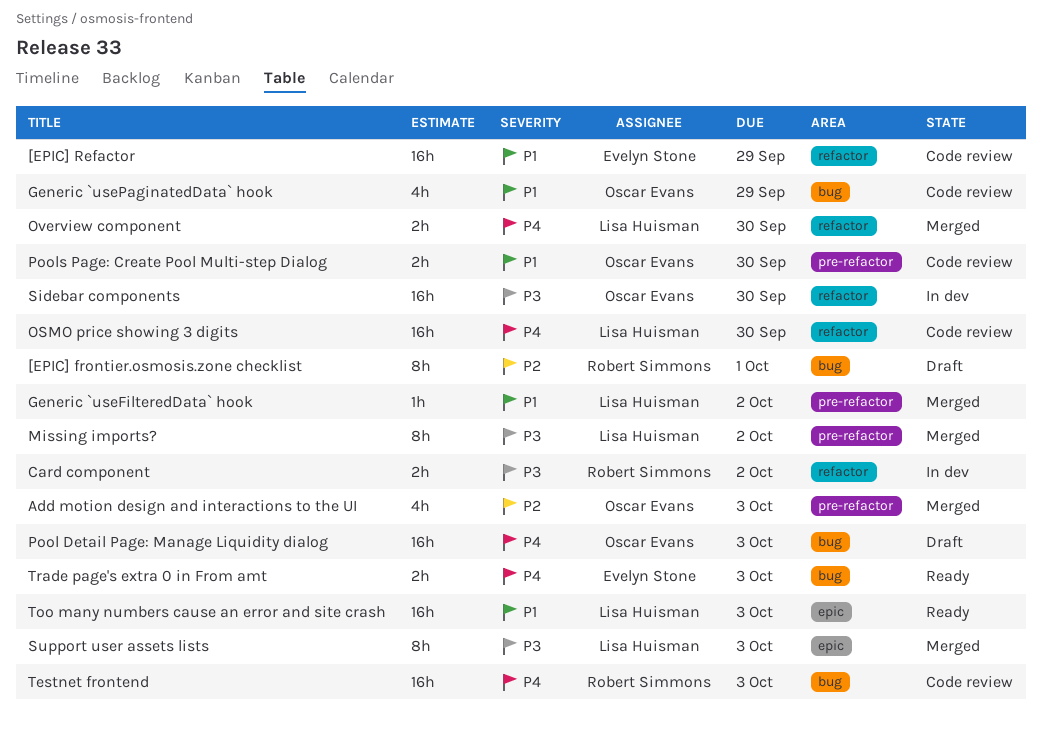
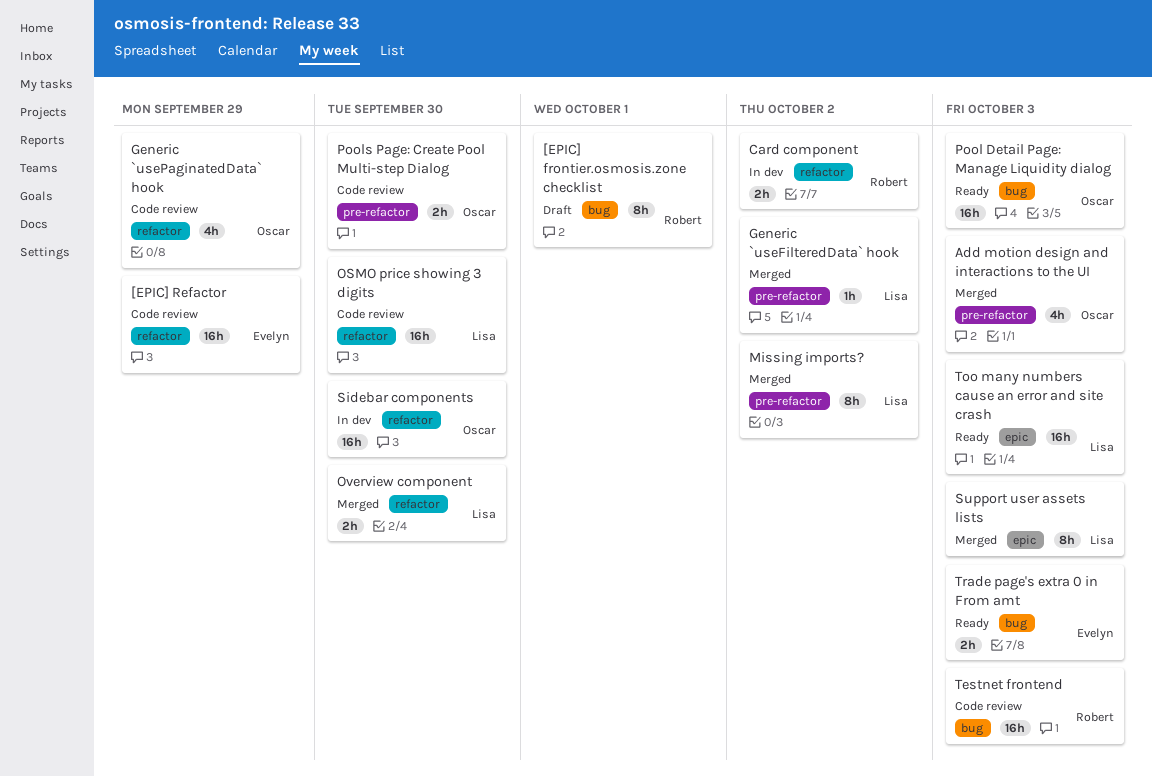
Generic `usePaginatedData` hook, label: bug -> refactor
Pool Detail Page: Manage Liquidity dialog, status: Draft -> Ready

